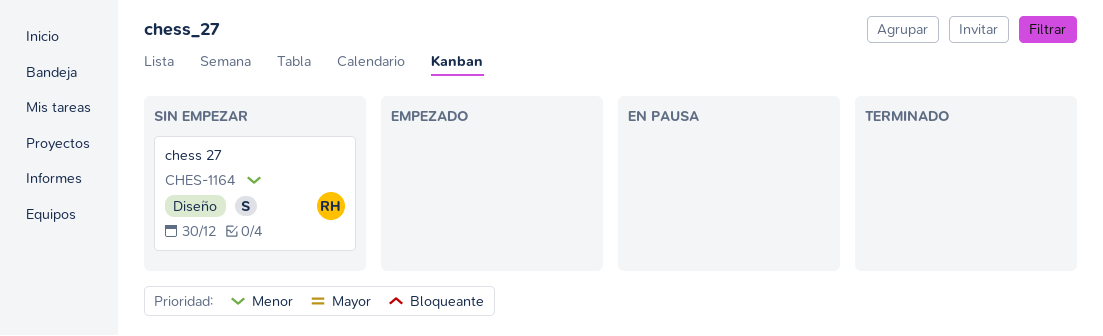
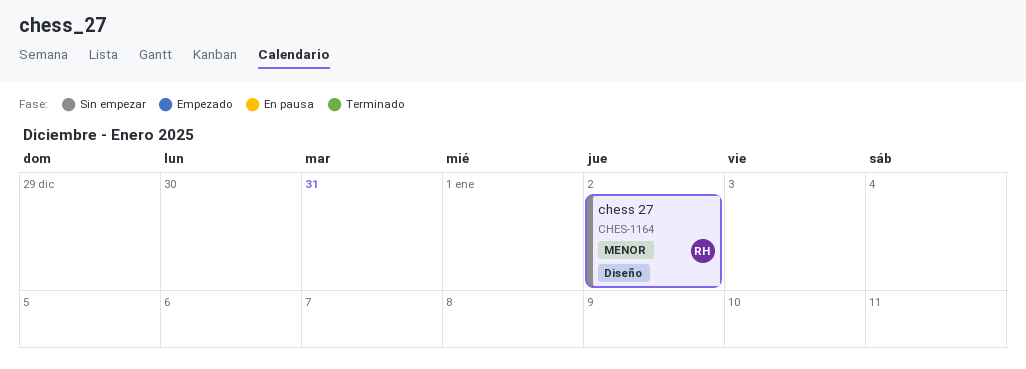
CHES-1164, due: Dec 30 -> Jan 2

